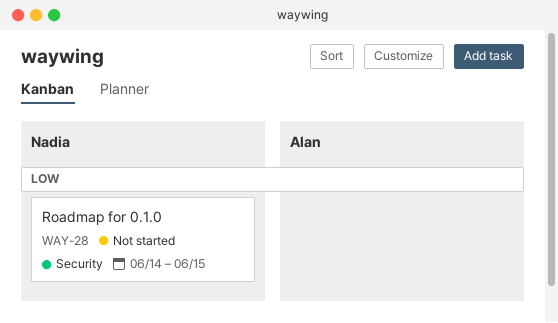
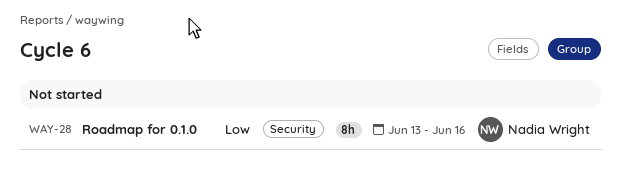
WAY-28, start: Jun 14 -> Jun 13
WAY-28, due: Jun 15 -> Jun 16

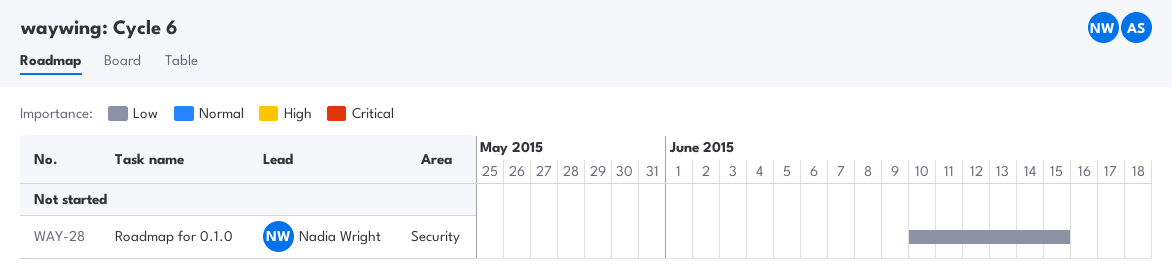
WAY-28, start: Jun 13 -> Jun 10
WAY-28, due: Jun 16 -> Jun 15

